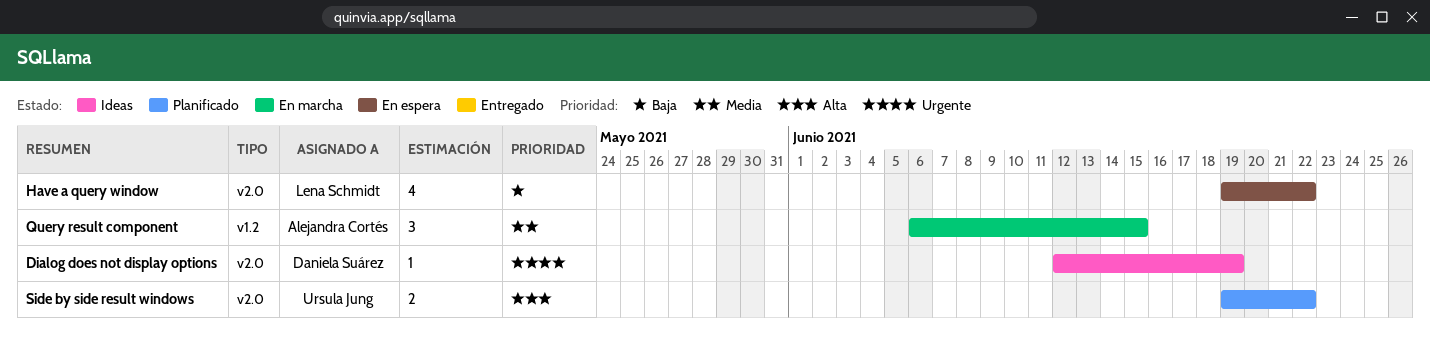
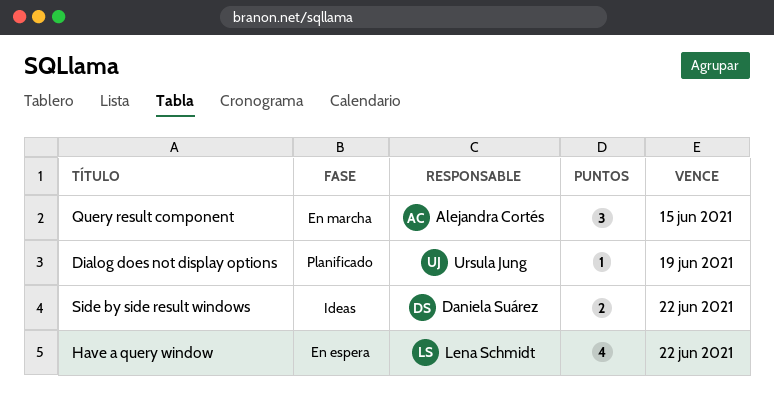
Dialog does not display options, status: Ideas -> Planificado
Dialog does not display options, owner: Daniela Suárez -> Ursula Jung
Side by side result windows, status: Planificado -> Ideas
Side by side result windows, owner: Ursula Jung -> Daniela Suárez

